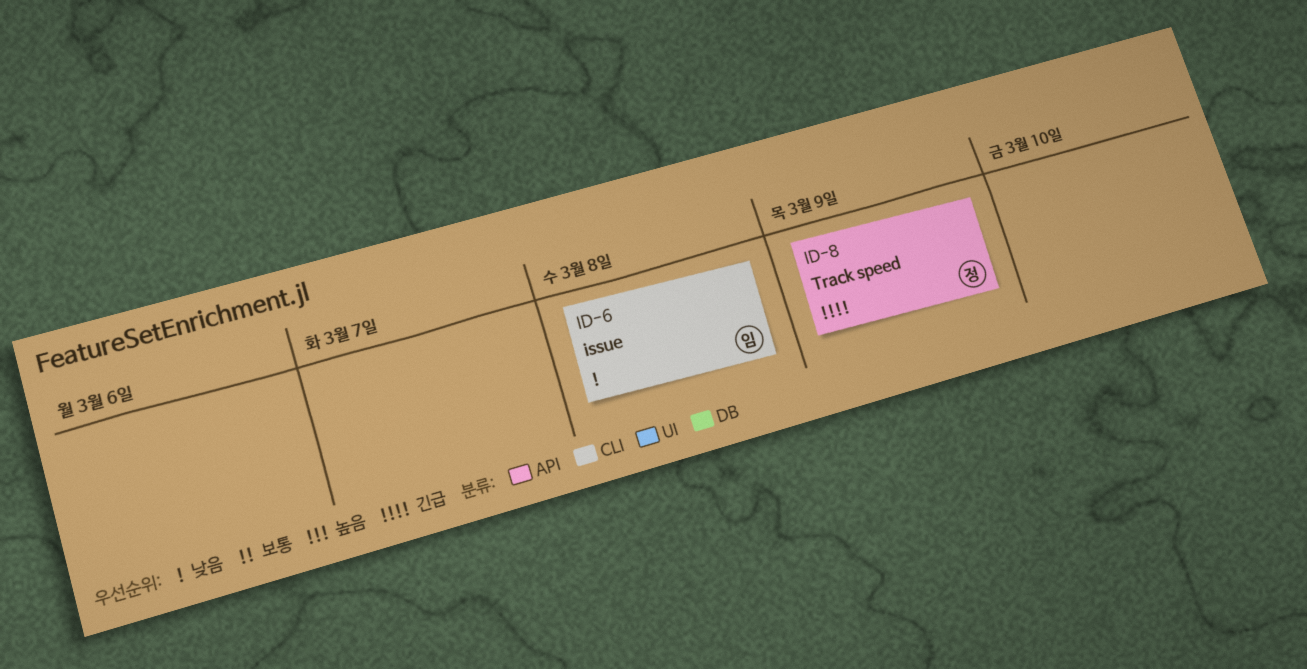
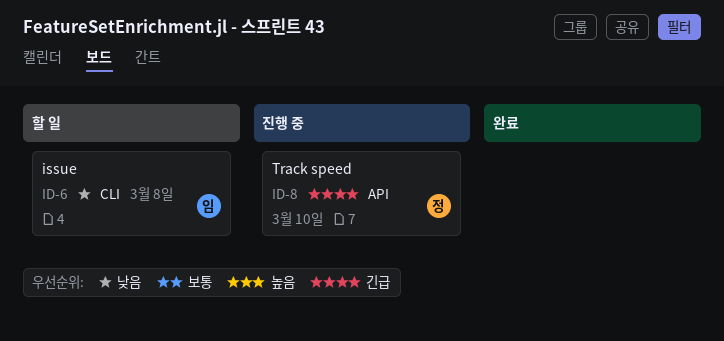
ID-8, due: Mar 9 -> Mar 10

